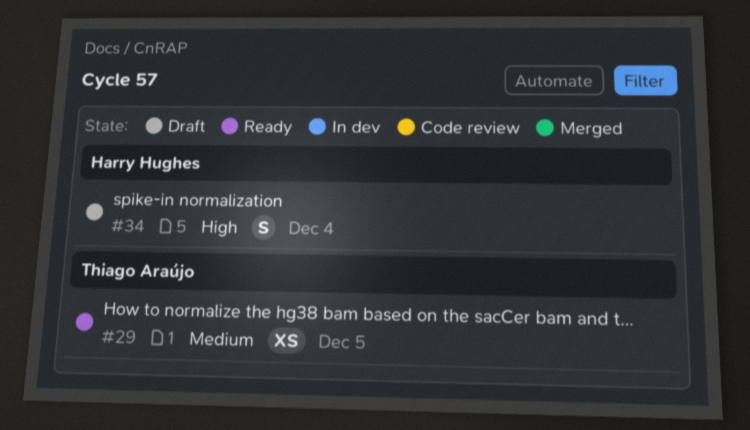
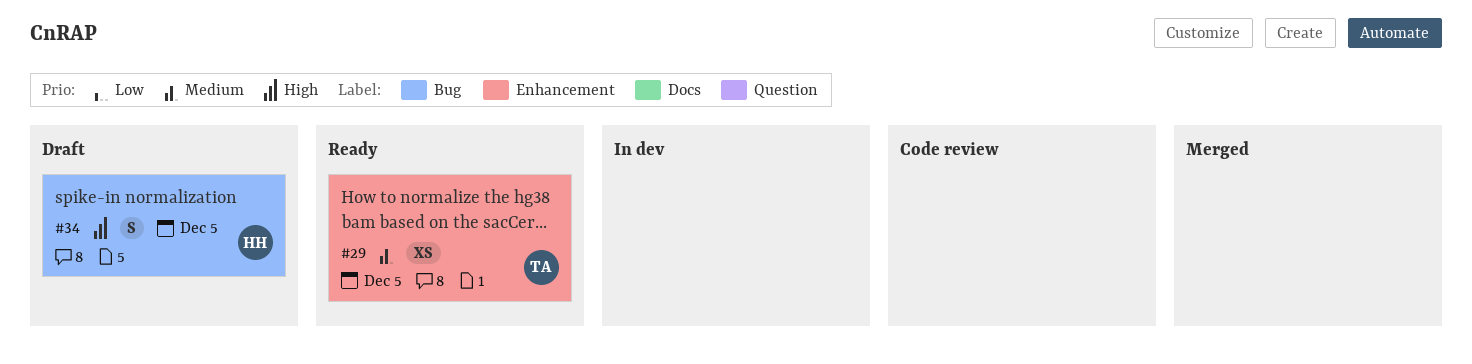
#34, due: Dec 4 -> Dec 5

